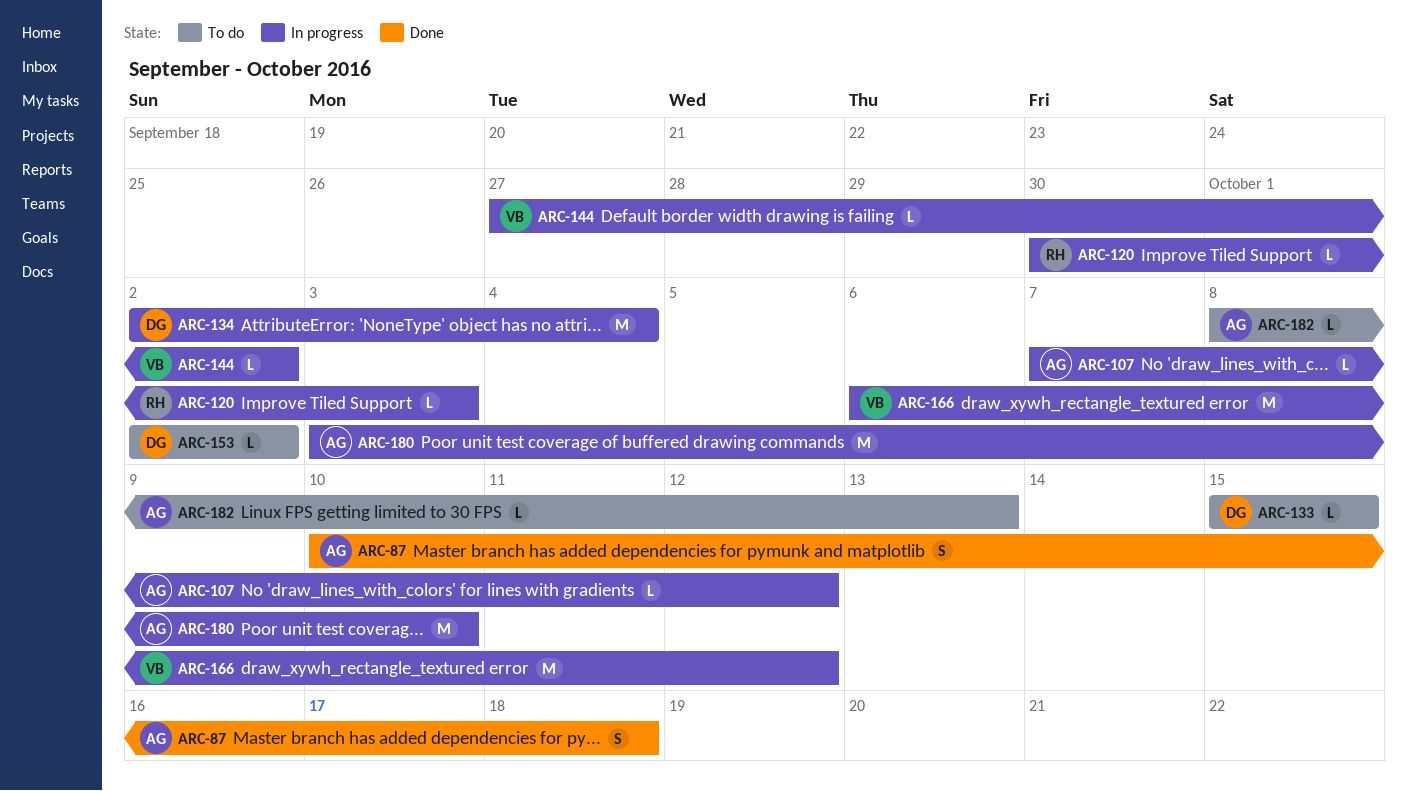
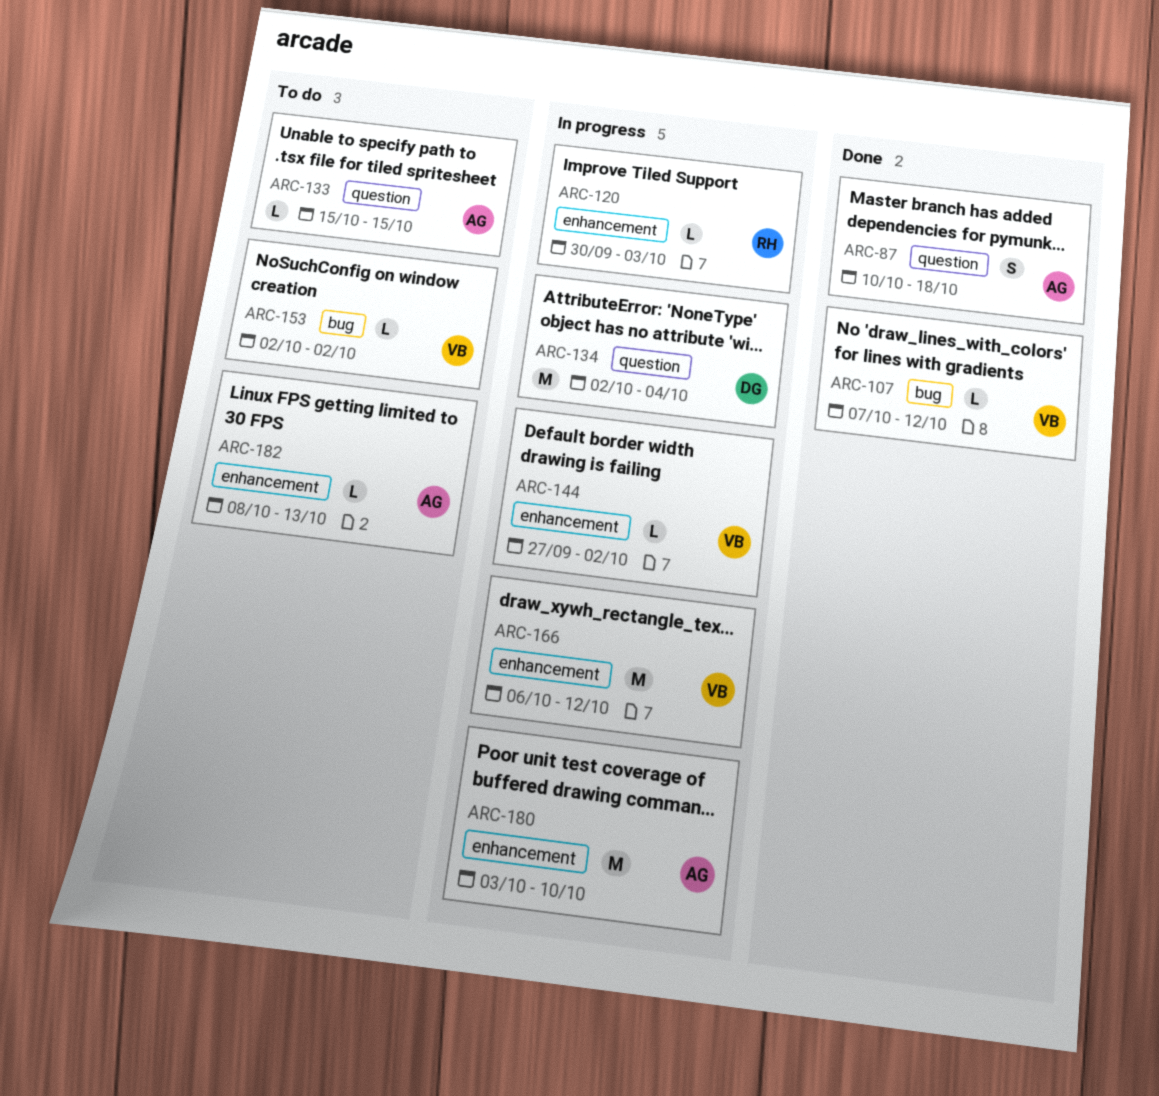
ARC-107, status: In progress -> Done
ARC-107, owner: AG -> VB
ARC-133, owner: DG -> AG
ARC-153, owner: DG -> VB

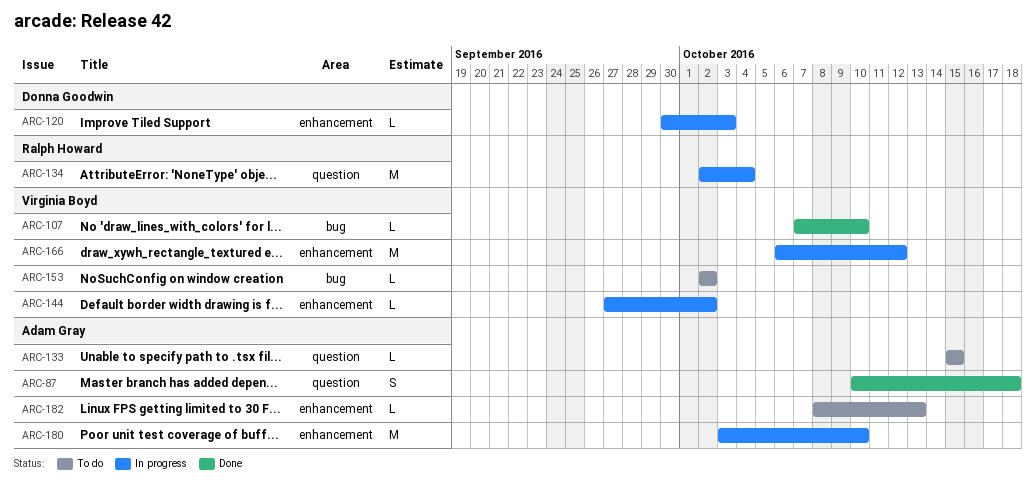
ARC-107, due: Oct 12 -> Oct 10
ARC-120, owner: Ralph Howard -> Donna Goodwin
ARC-134, owner: Donna Goodwin -> Ralph Howard

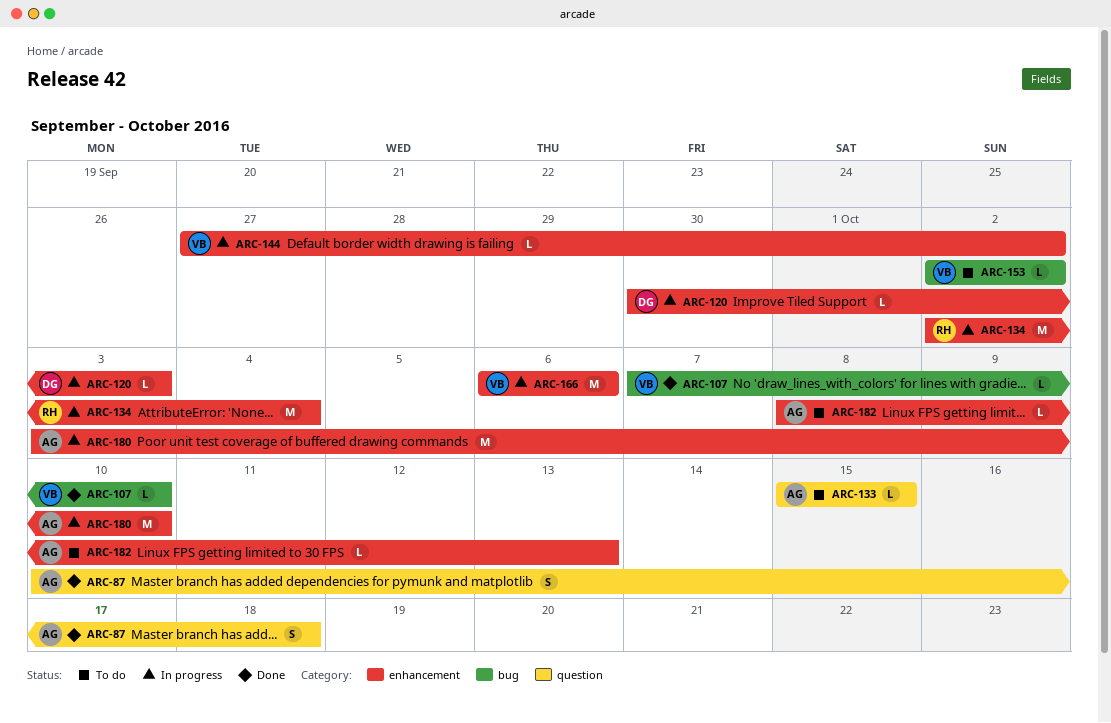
ARC-134, label: question -> enhancement
ARC-166, due: Oct 12 -> Oct 6

